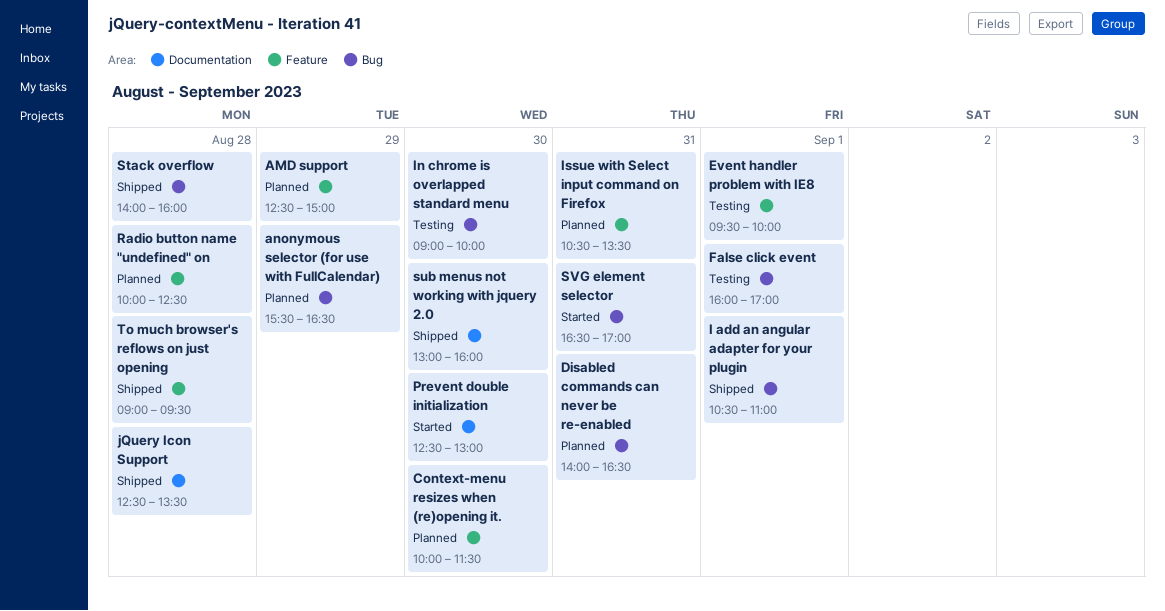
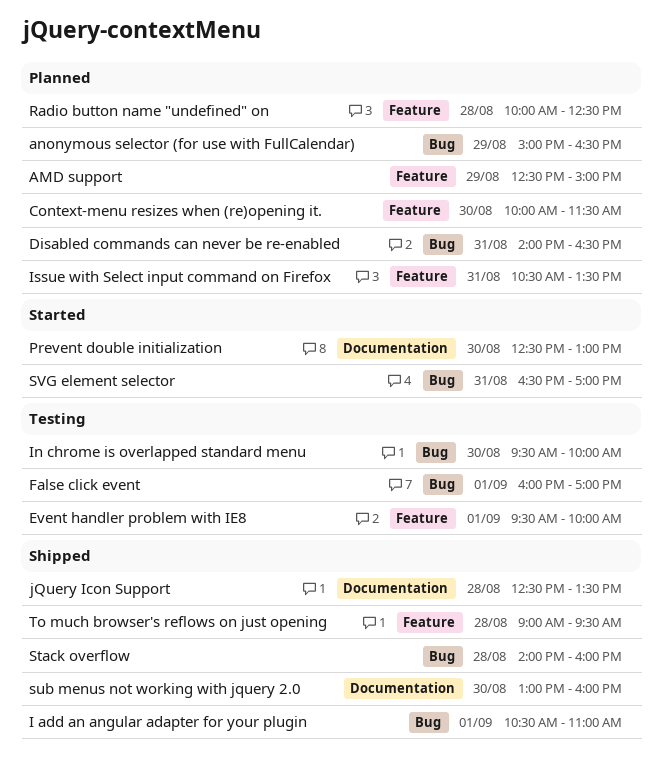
anonymous selector (for use with FullCalendar), begins: 15:30 -> 15:00
In chrome is overlapped standard menu, begins: 09:00 -> 09:30

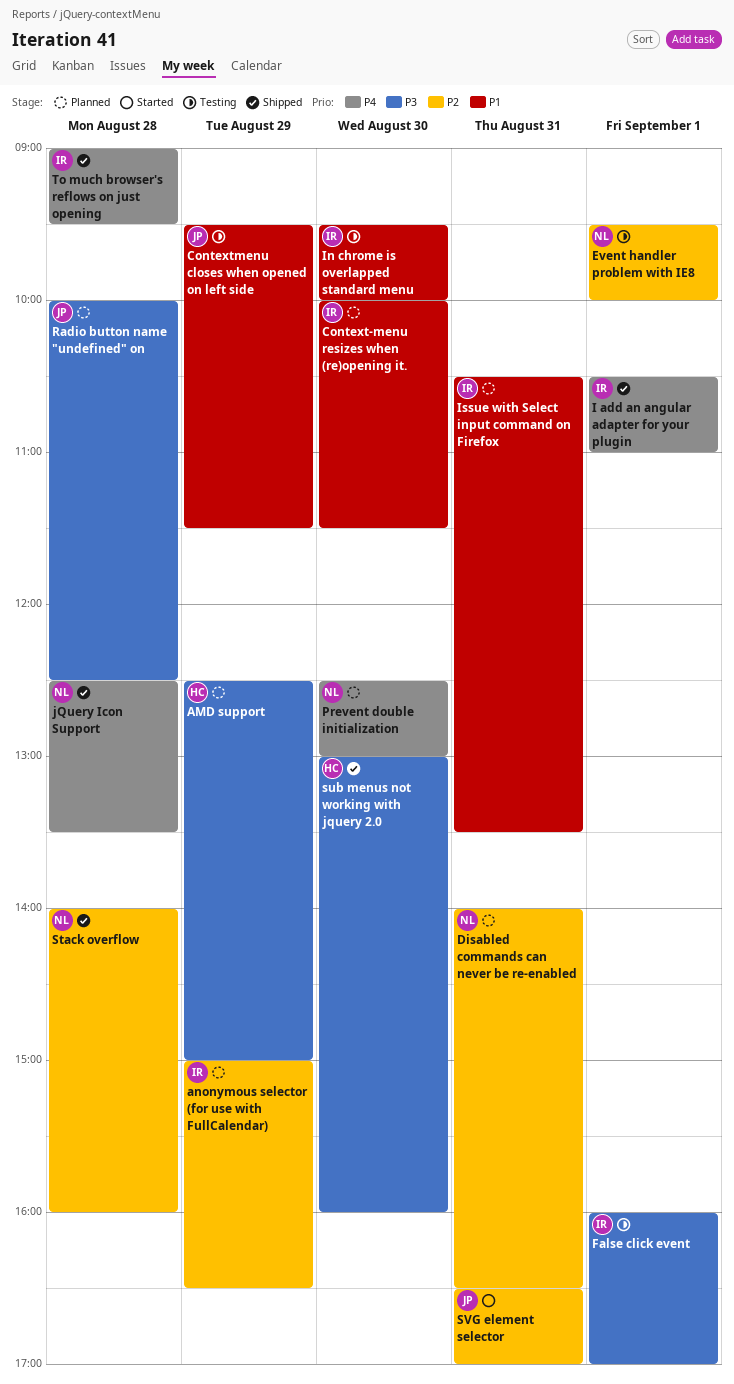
Contextmenu closes when opened on left side: none -> present
Prevent double initialization, status: Started -> Planned

